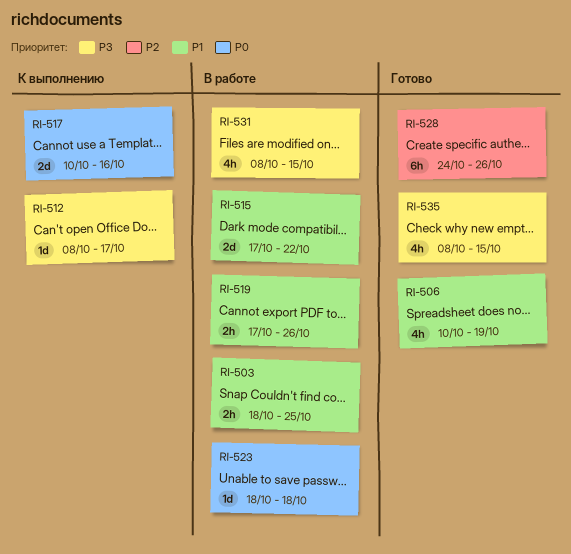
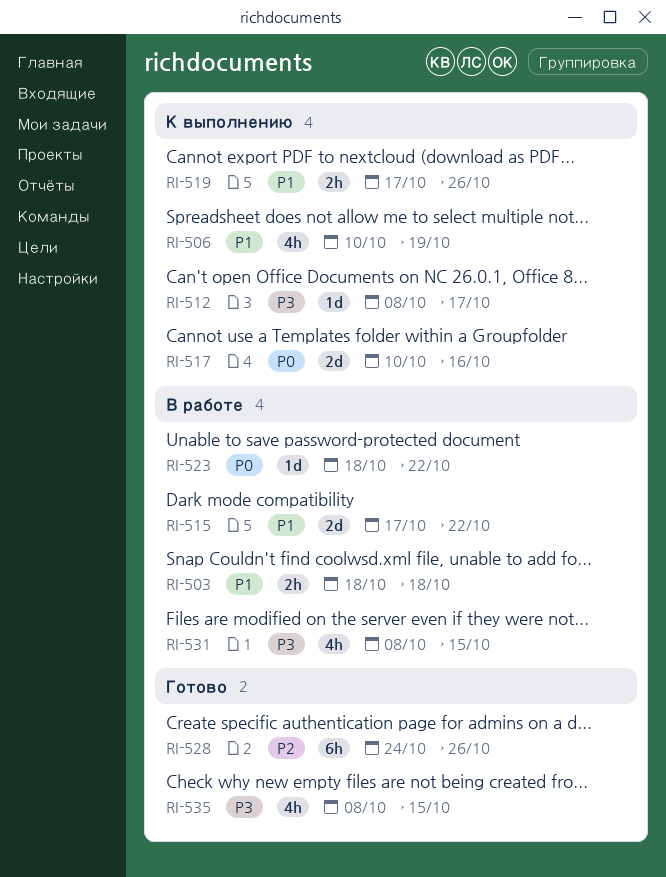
RI-503, due: Oct 25 -> Oct 18
RI-506, status: Готово -> К выполнению
RI-519, status: В работе -> К выполнению
RI-523, due: Oct 18 -> Oct 22

